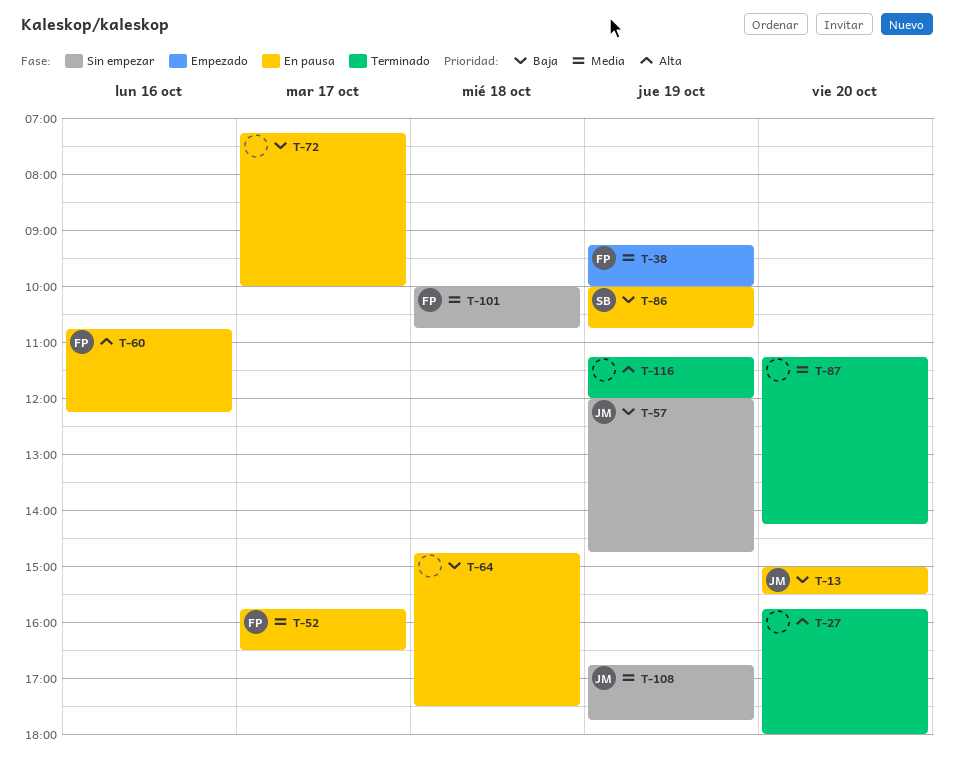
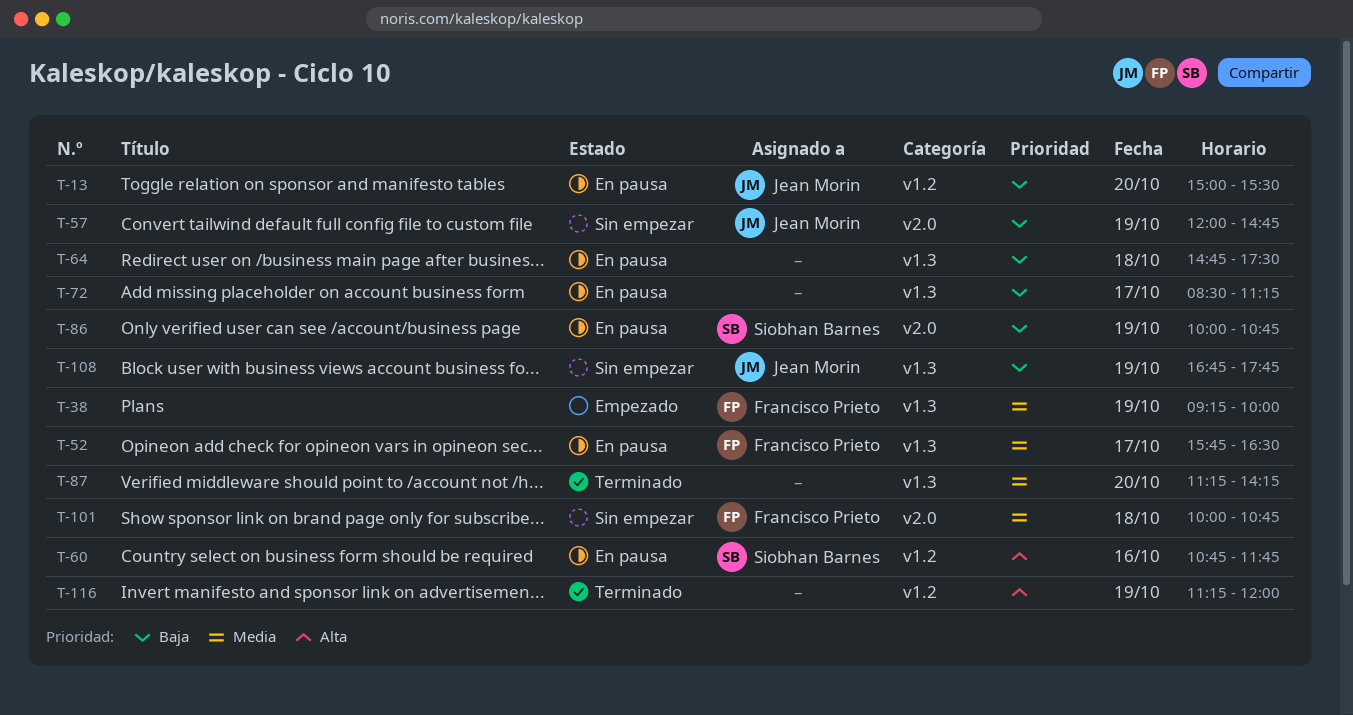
T-27: present -> none
T-60, owner: Francisco Prieto -> Siobhan Barnes
T-60, ends: 12:15 -> 11:45
T-72, begins: 07:15 -> 08:30
T-72, ends: 10:00 -> 11:15
T-108, priority: Media -> Baja

